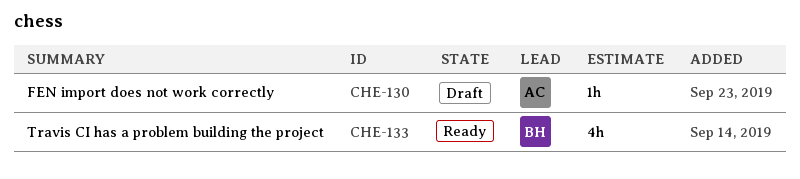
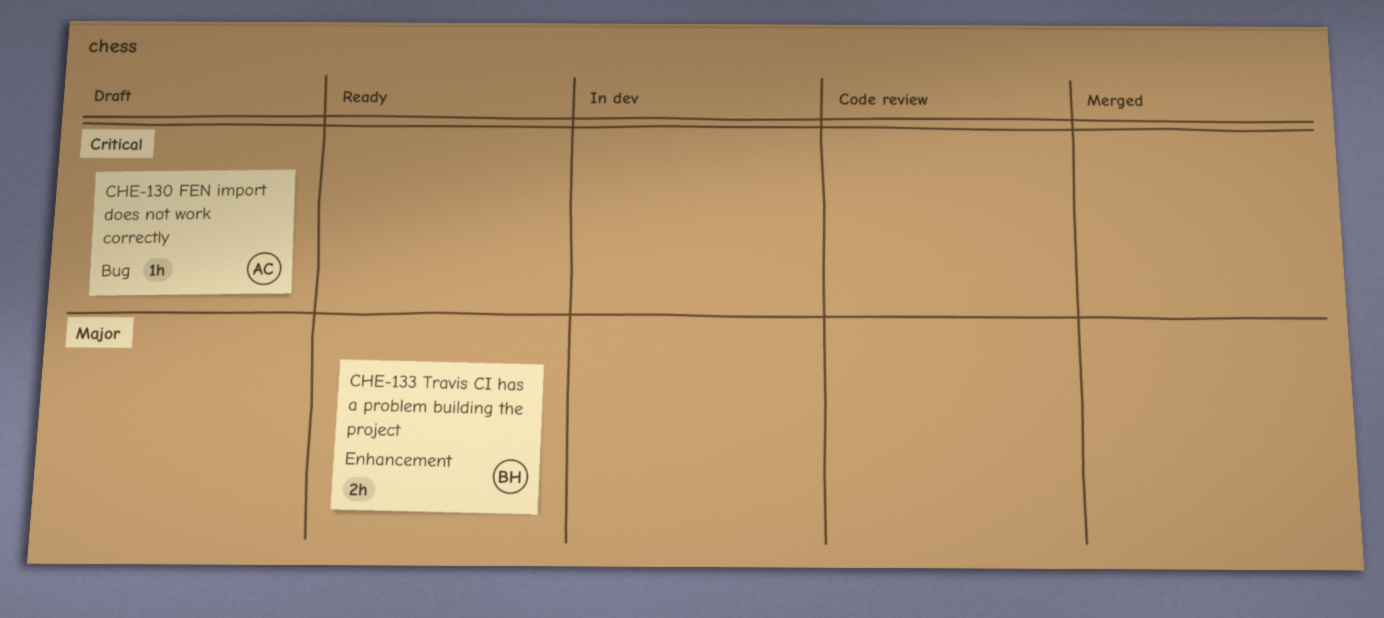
CHE-133, estimate: 4h -> 2h

